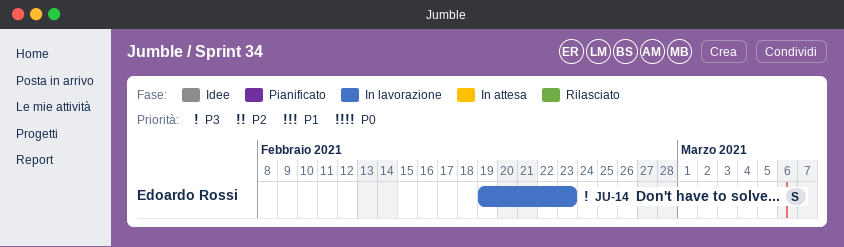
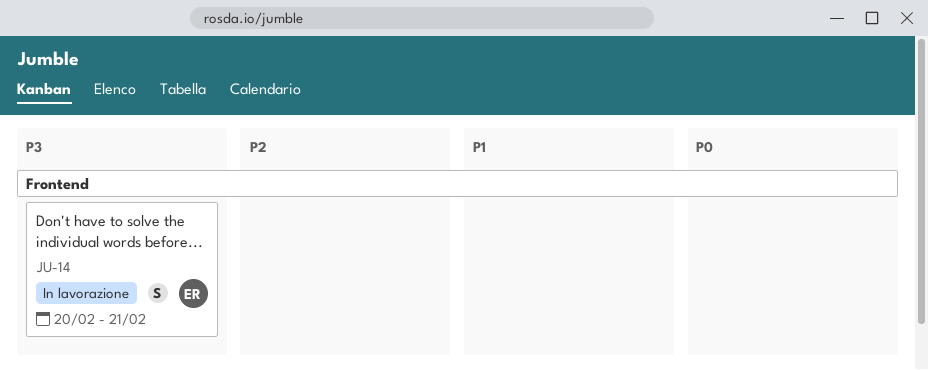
JU-14, start: Feb 19 -> Feb 20
JU-14, due: Feb 23 -> Feb 21

